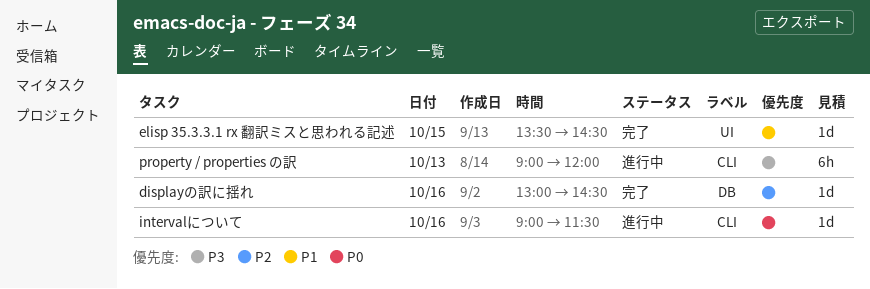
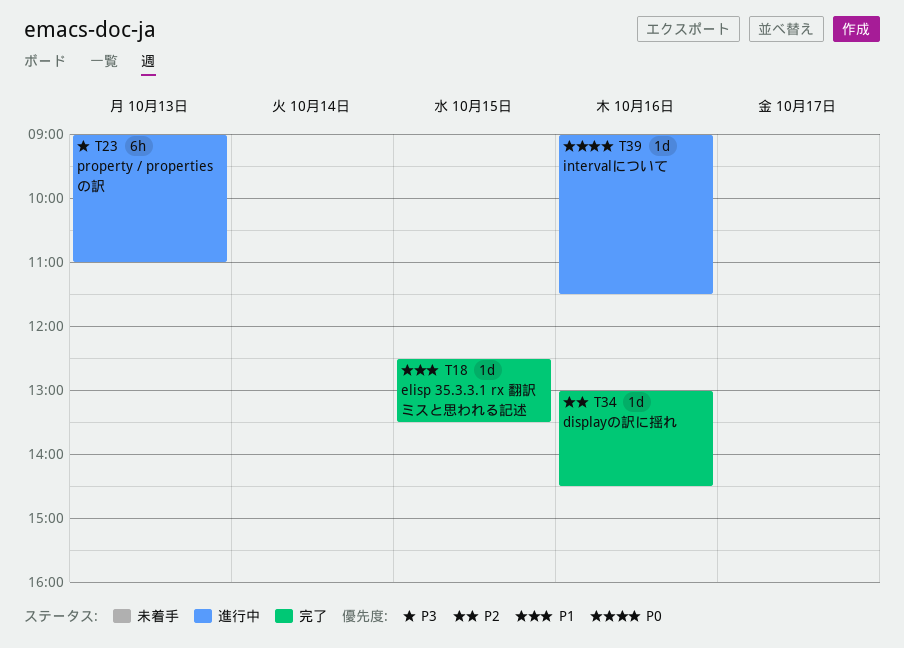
elisp 35.3.3.1 rx 翻訳ミスと思われる記述, begins: 13:30 -> 12:30
elisp 35.3.3.1 rx 翻訳ミスと思われる記述, ends: 14:30 -> 13:30
property / properties の訳, ends: 12:00 -> 11:00

